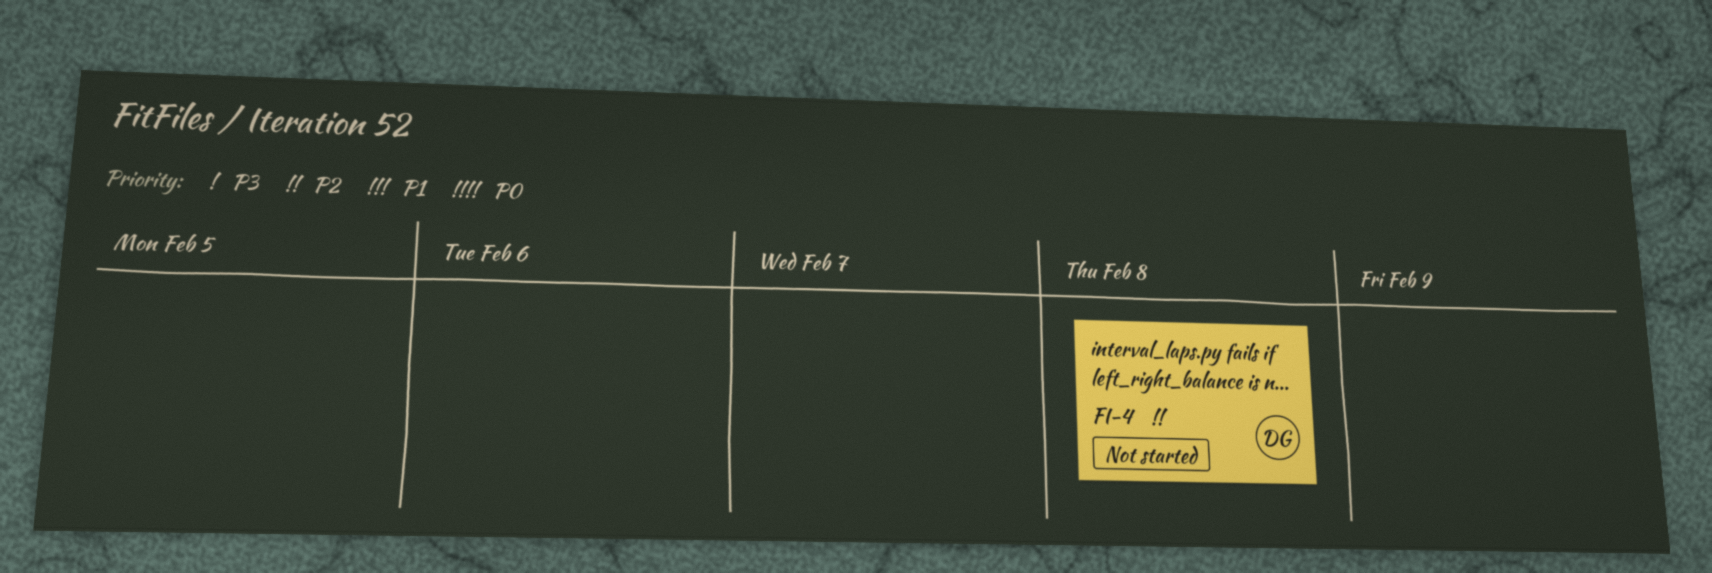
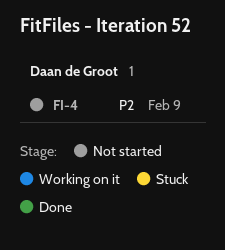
FI-4, due: Feb 8 -> Feb 9

